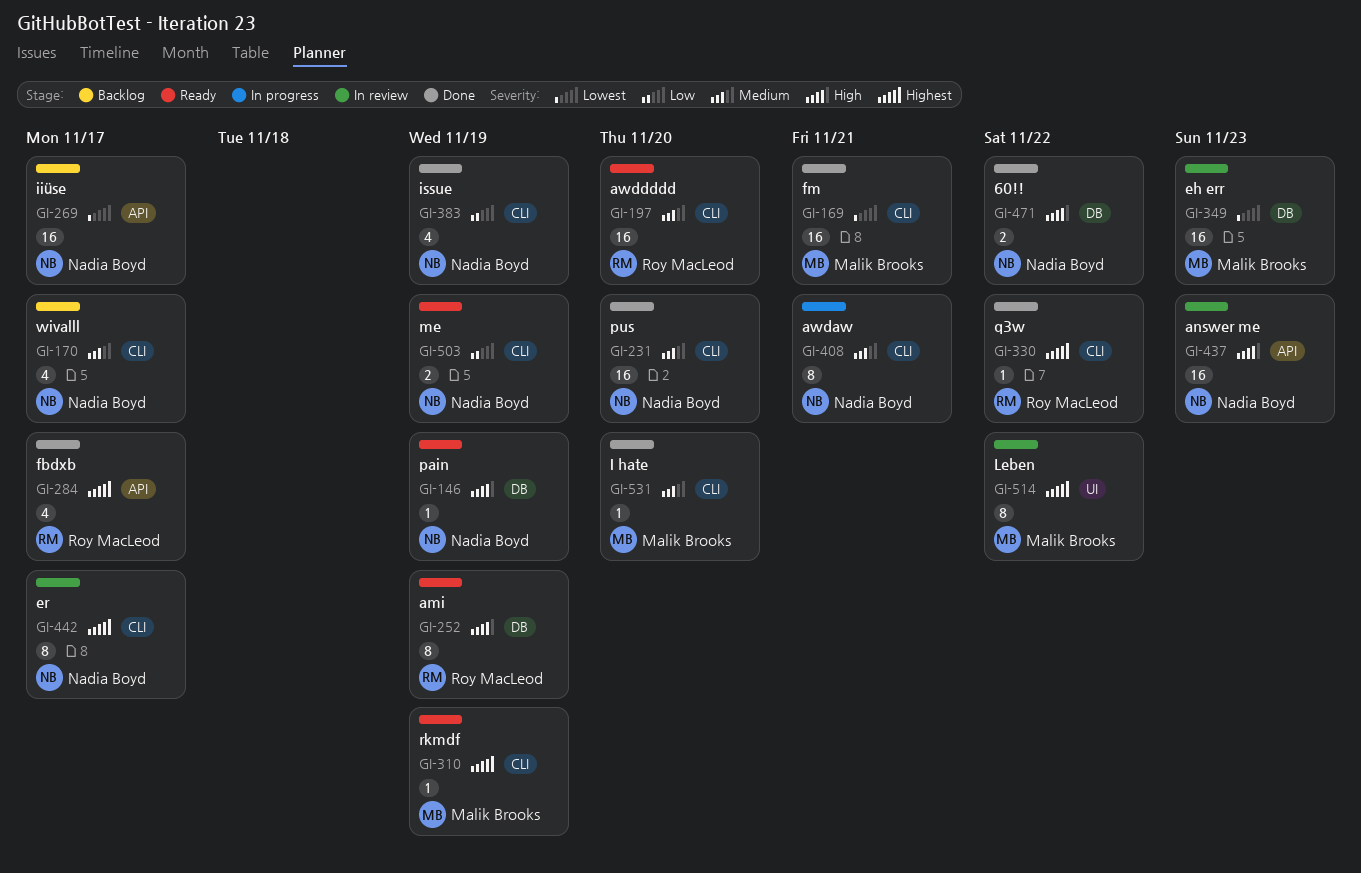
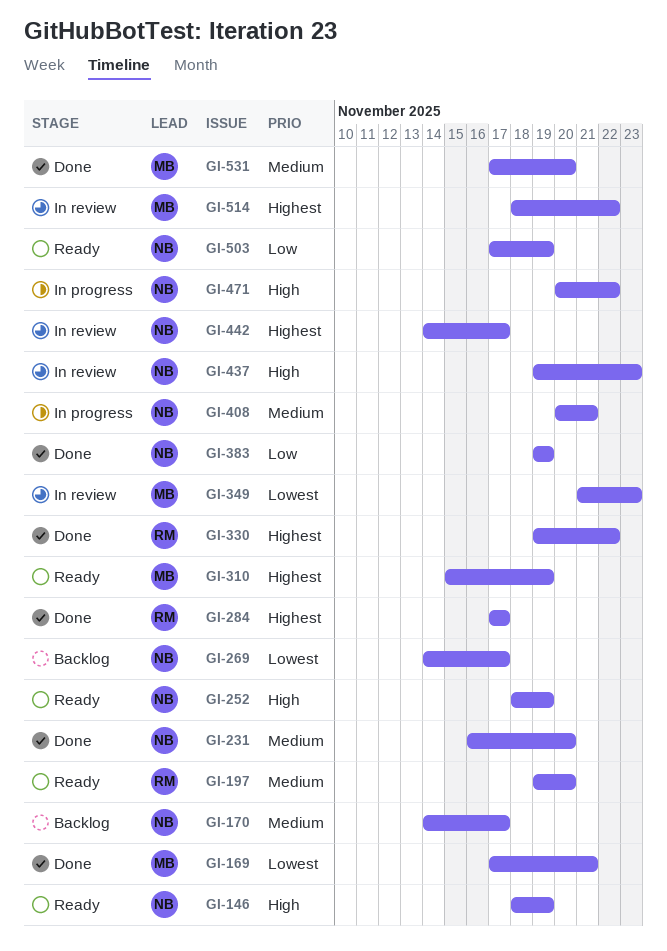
GI-252, owner: Roy MacLeod -> Nadia Boyd
GI-471, status: Done -> In progress

